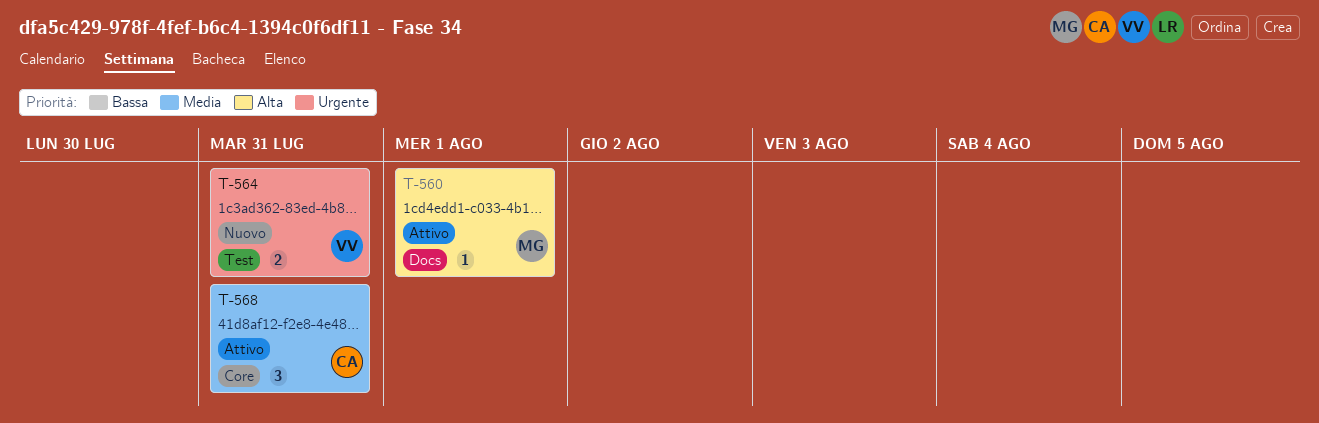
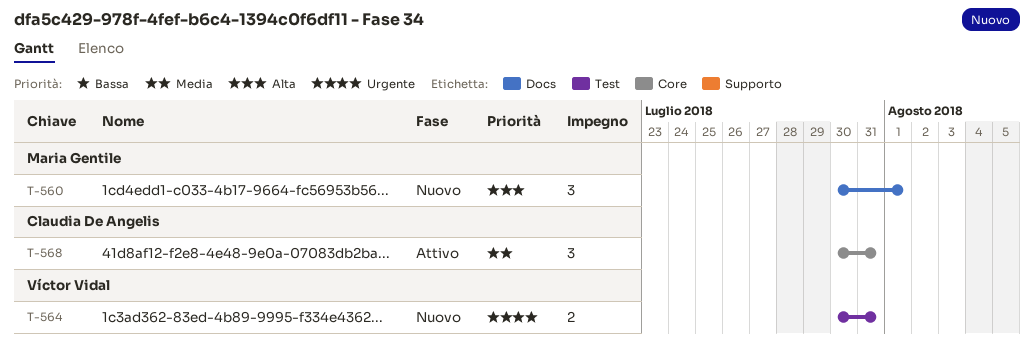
T-560, status: Attivo -> Nuovo
T-560, estimate: 1 -> 3

